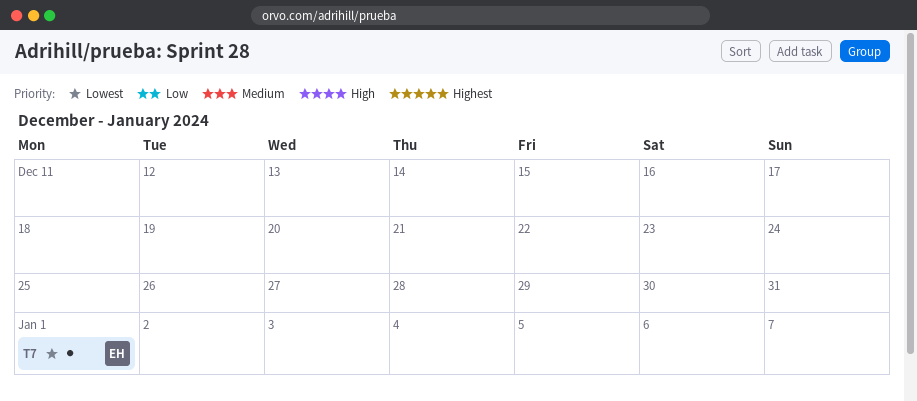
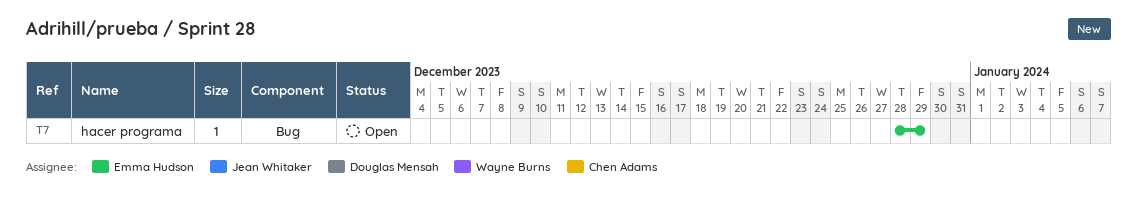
T7, due: Jan 1 -> Dec 29

